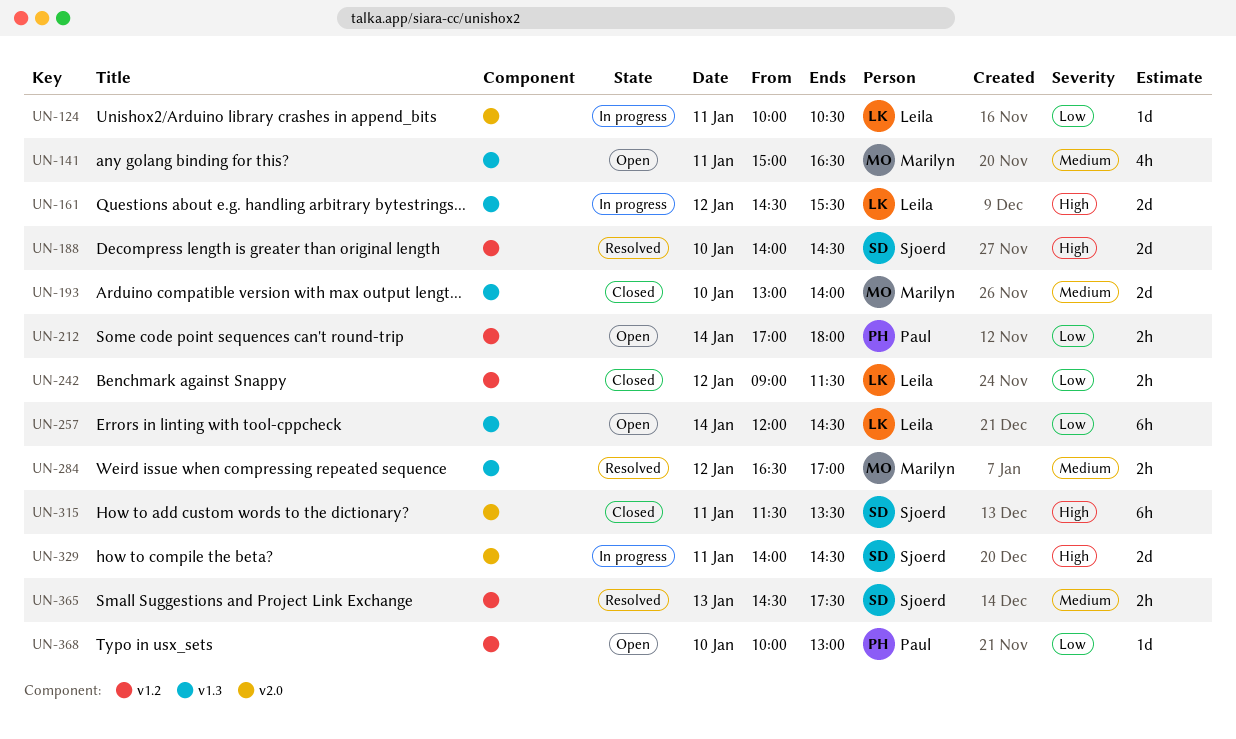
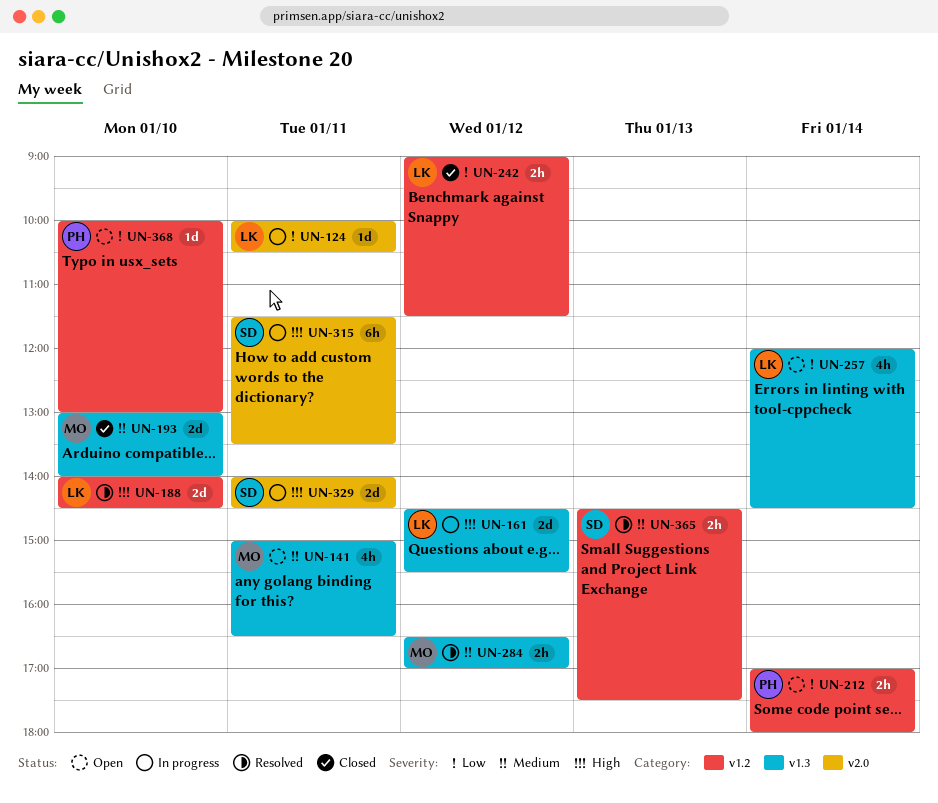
UN-188, owner: Sjoerd -> Leila
UN-257, estimate: 6h -> 4h
UN-315, status: Closed -> In progress

